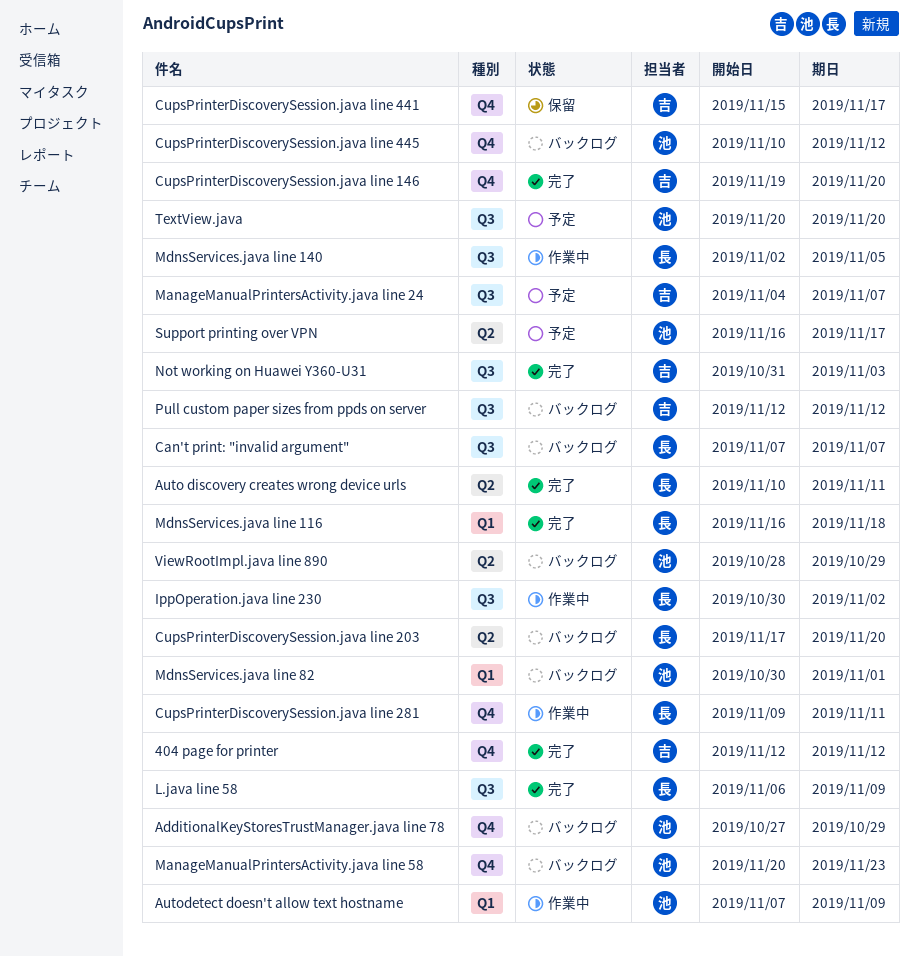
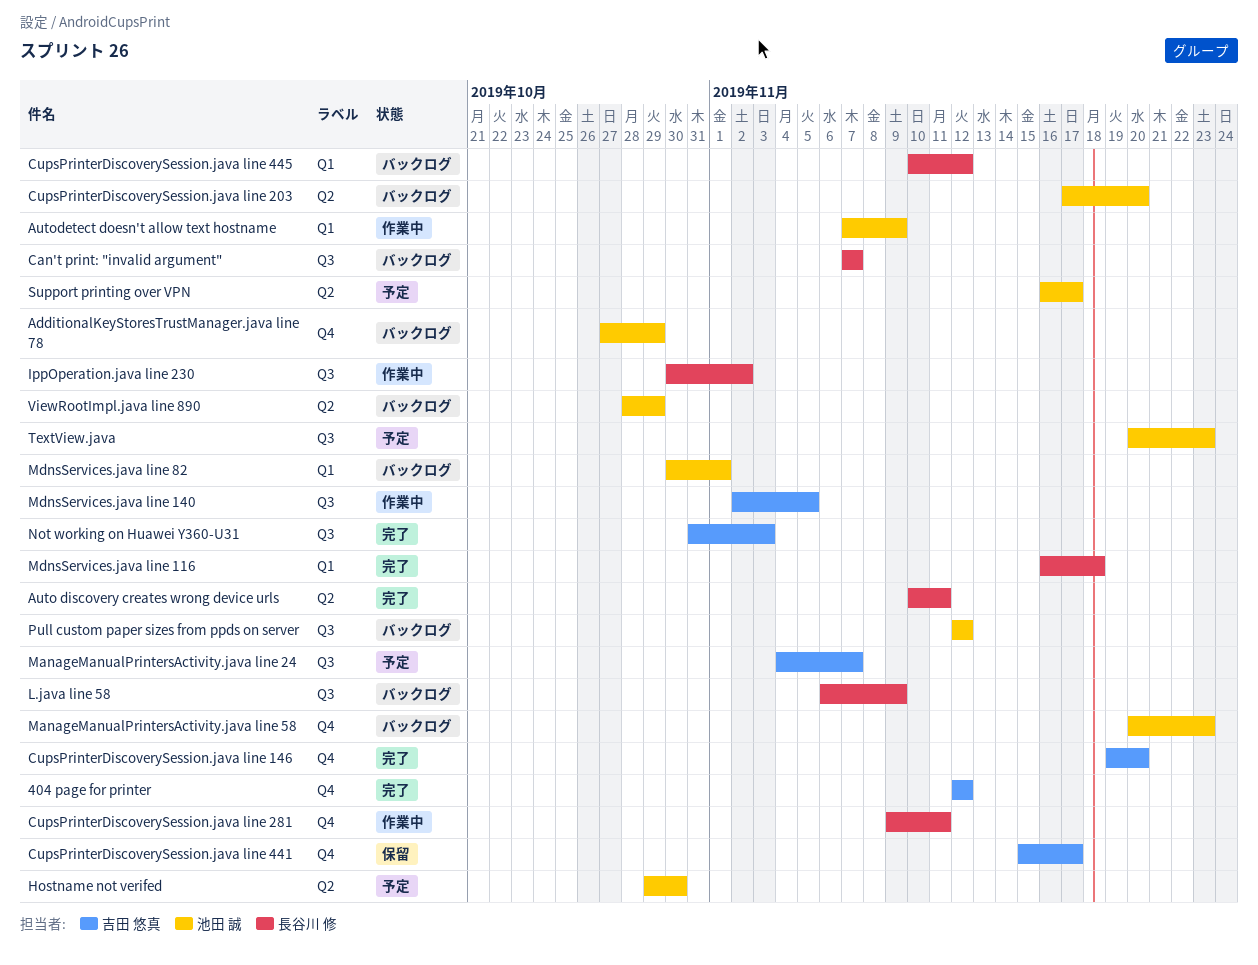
CupsPrinterDiscoverySession.java line 203, owner: 長谷川 修 -> 池田 誠
CupsPrinterDiscoverySession.java line 445, owner: 池田 誠 -> 長谷川 修
CupsPrinterDiscoverySession.java line 445, label: Q4 -> Q1
Hostname not verifed: none -> present
L.java line 58, status: 完了 -> バックログ
MdnsServices.java line 140, owner: 長谷川 修 -> 吉田 悠真
Pull custom paper sizes from ppds on server, owner: 吉田 悠真 -> 池田 誠
TextView.java, due: Nov 20 -> Nov 23

